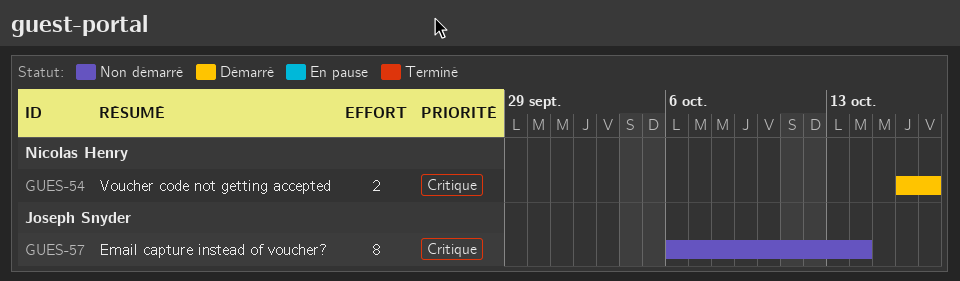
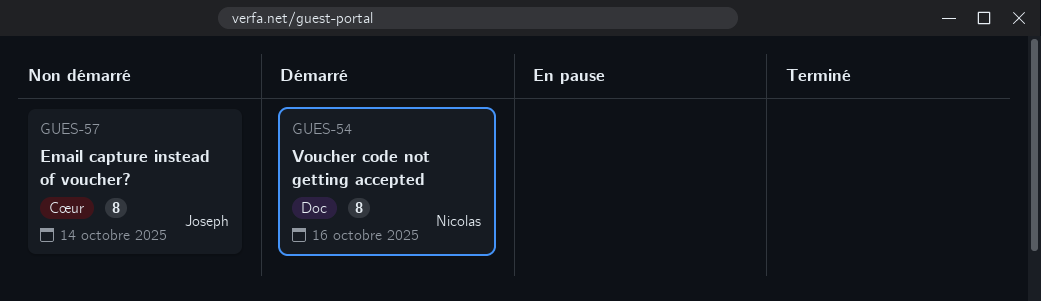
GUES-54, estimate: 2 -> 8
GUES-54, due: Oct 17 -> Oct 16

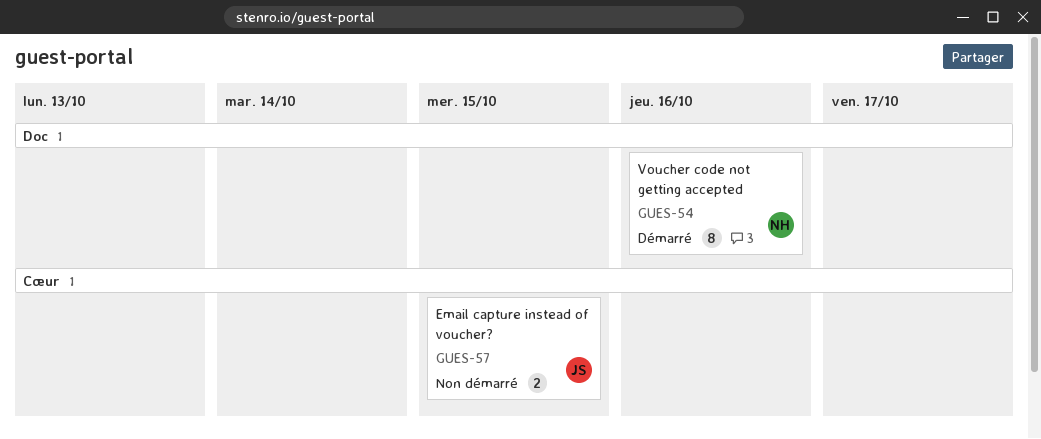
GUES-57, estimate: 8 -> 2
GUES-57, due: Oct 14 -> Oct 15

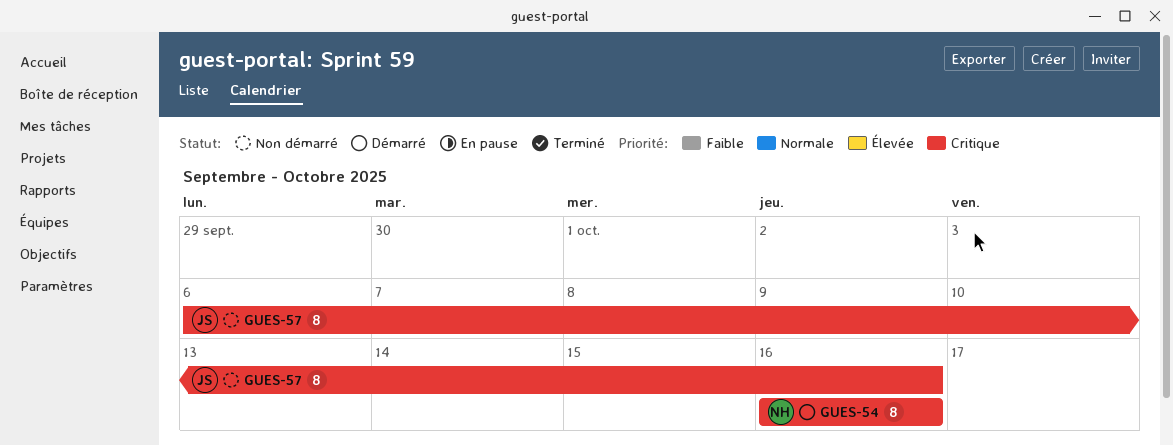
GUES-57, estimate: 2 -> 8
GUES-57, due: Oct 15 -> Oct 16

